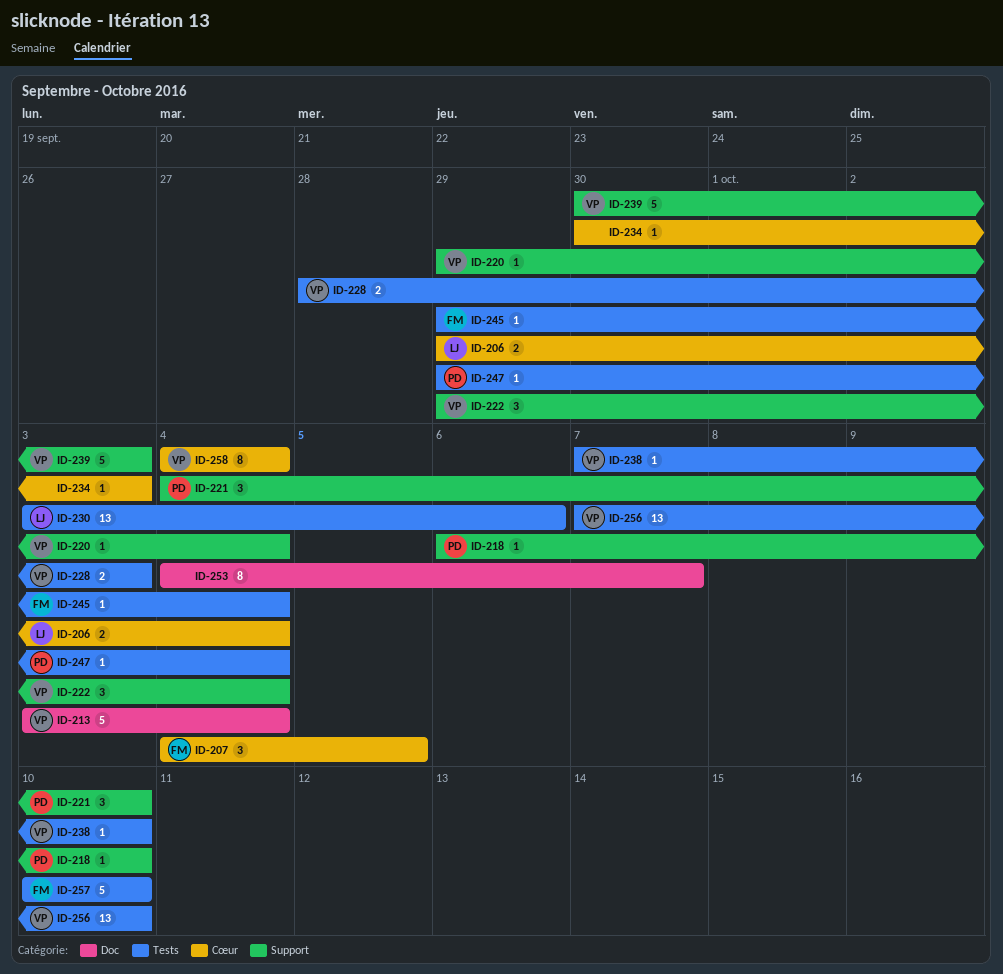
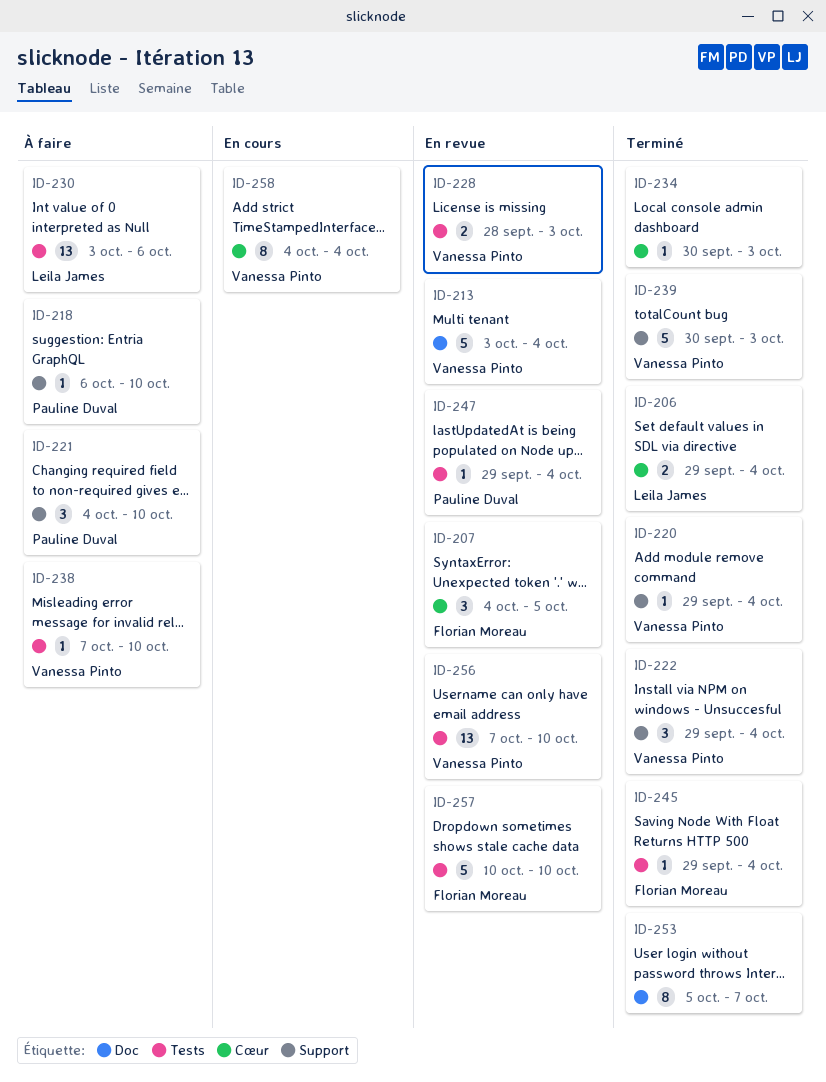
ID-253, start: Oct 4 -> Oct 5

